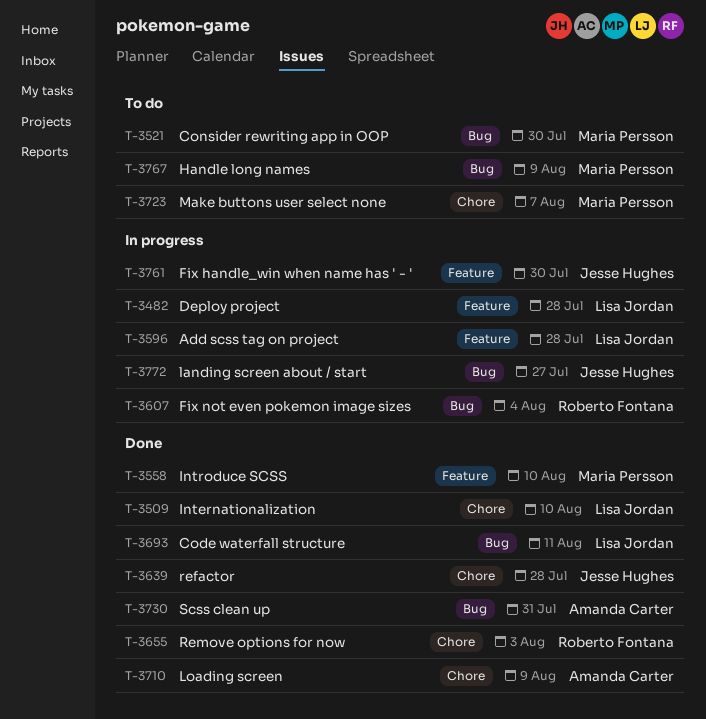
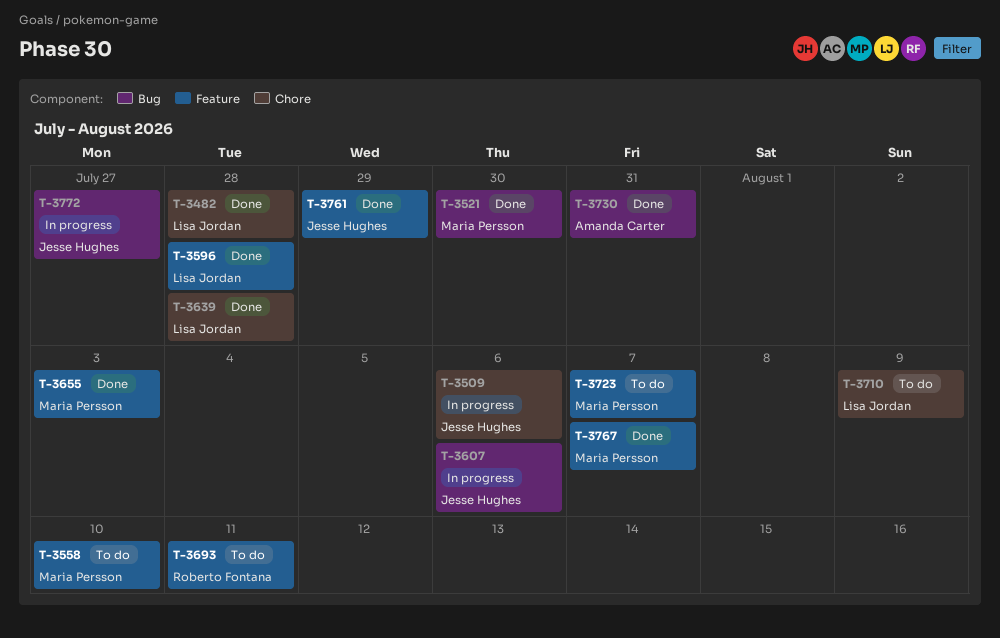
T-3482, status: In progress -> Done
T-3482, label: Feature -> Chore
T-3509, status: Done -> In progress
T-3509, owner: Lisa Jordan -> Jesse Hughes
T-3509, due: Aug 10 -> Aug 6
T-3521, status: To do -> Done
T-3558, status: Done -> To do
T-3596, status: In progress -> Done
T-3607, owner: Roberto Fontana -> Jesse Hughes
T-3607, due: Aug 4 -> Aug 6
T-3639, owner: Jesse Hughes -> Lisa Jordan
T-3655, owner: Roberto Fontana -> Maria Persson
T-3655, label: Chore -> Feature
T-3693, status: Done -> To do
T-3693, owner: Lisa Jordan -> Roberto Fontana
T-3693, label: Bug -> Feature
T-3710, status: Done -> To do
T-3710, owner: Amanda Carter -> Lisa Jordan
T-3723, label: Chore -> Feature
T-3761, status: In progress -> Done
T-3761, due: Jul 30 -> Jul 29
T-3767, status: To do -> Done
T-3767, label: Bug -> Feature
T-3767, due: Aug 9 -> Aug 7

